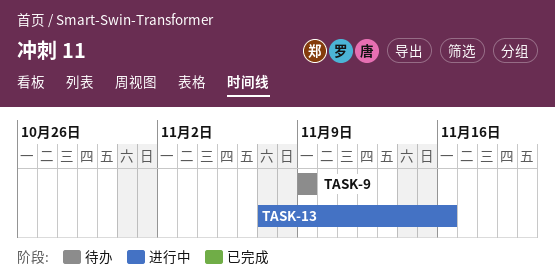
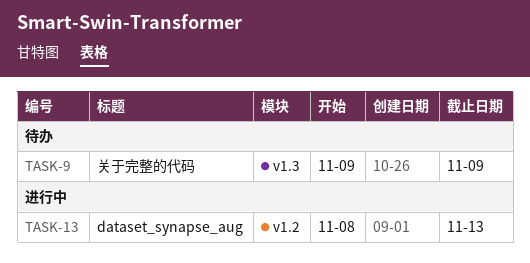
TASK-13, start: Nov 7 -> Nov 8
TASK-13, due: Nov 16 -> Nov 13

